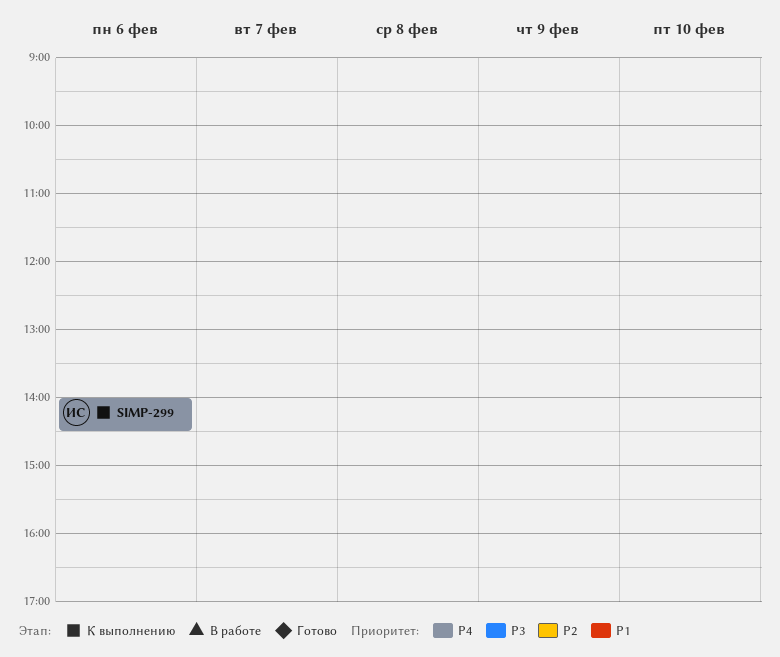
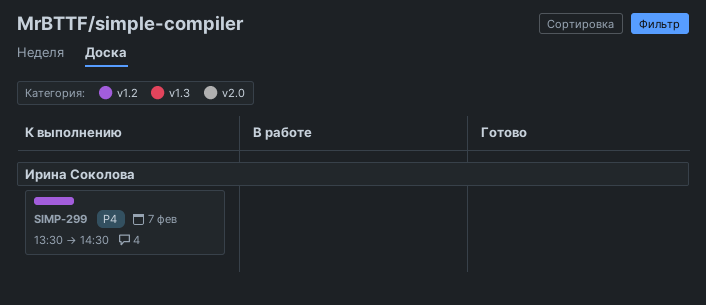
SIMP-299, day: Feb 6 -> Feb 7
SIMP-299, begins: 14:00 -> 13:30

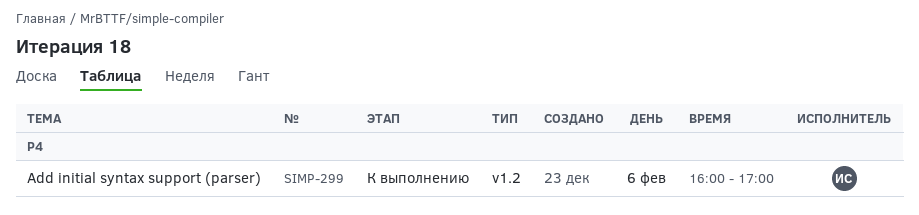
SIMP-299, day: Feb 7 -> Feb 6
SIMP-299, begins: 13:30 -> 16:00
SIMP-299, ends: 14:30 -> 17:00

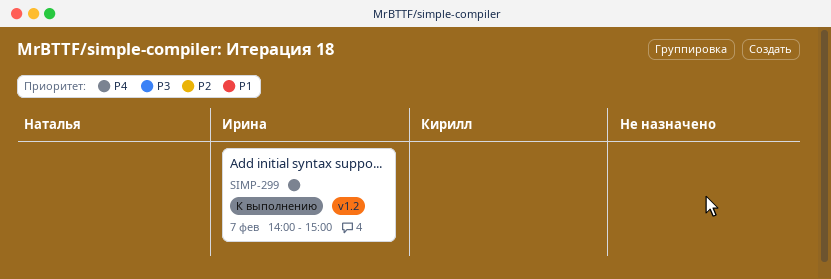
SIMP-299, day: Feb 6 -> Feb 7
SIMP-299, begins: 16:00 -> 14:00
SIMP-299, ends: 17:00 -> 15:00

